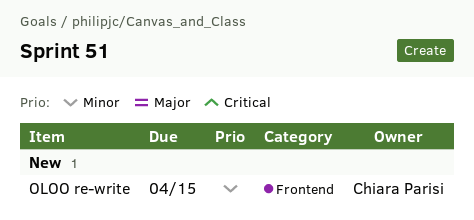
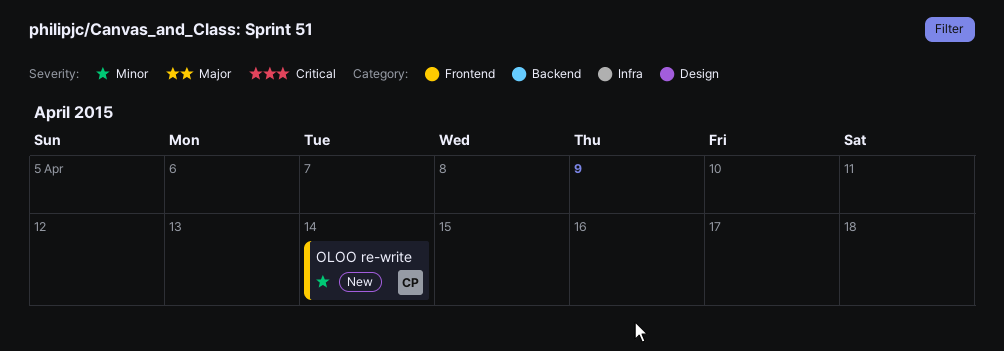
OLOO re-write, due: Apr 15 -> Apr 14

